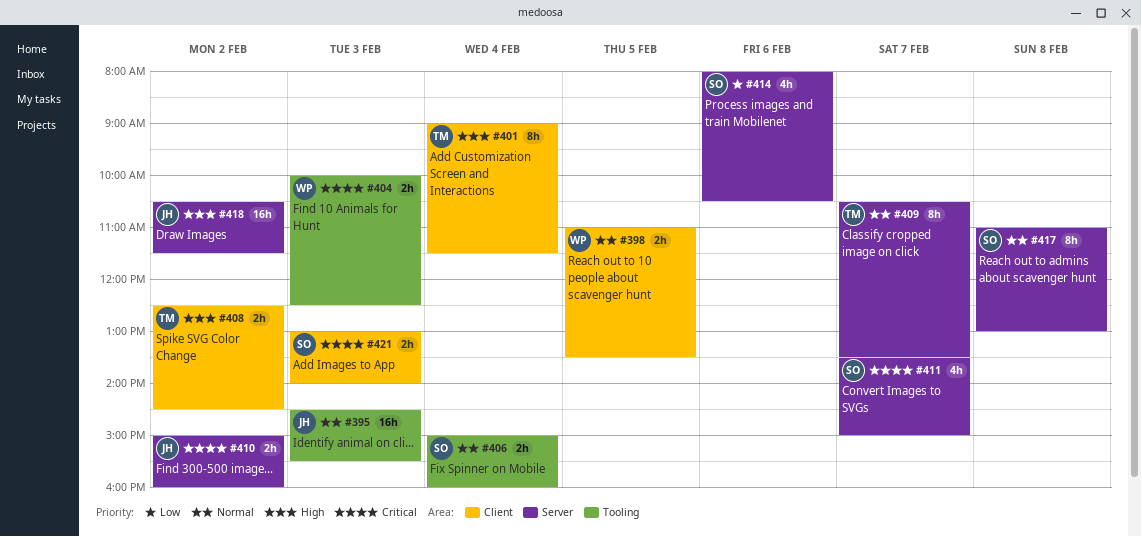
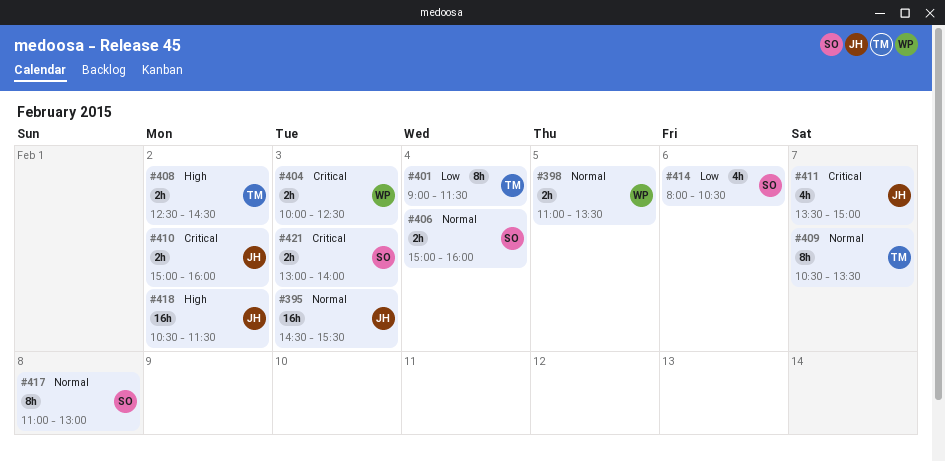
#401, priority: High -> Low
#411, owner: SO -> JH

